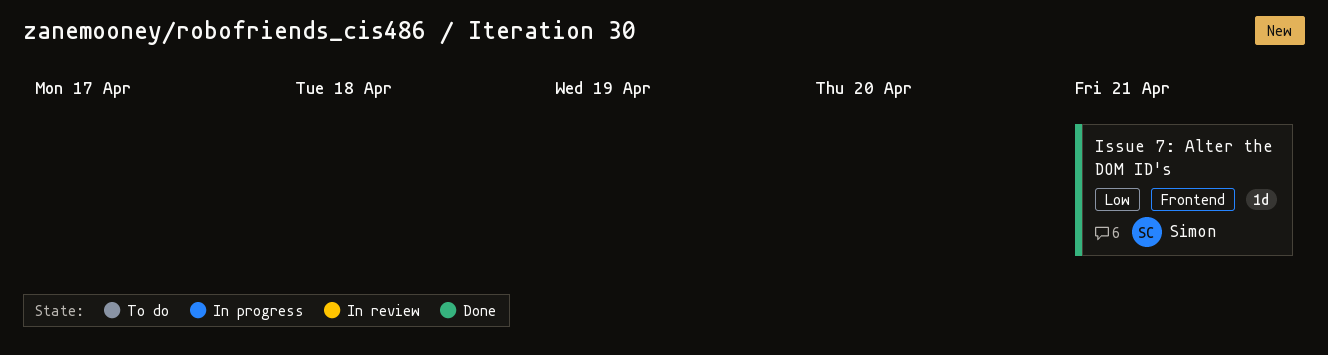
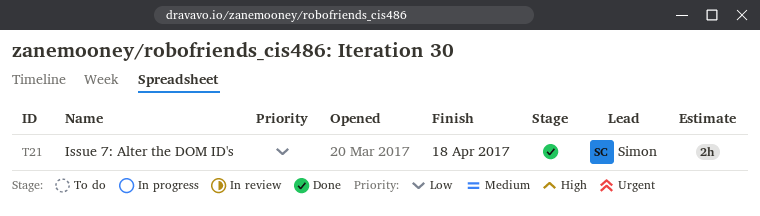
Issue 7: Alter the DOM ID's, estimate: 1d -> 2h
Issue 7: Alter the DOM ID's, due: Apr 21 -> Apr 18

